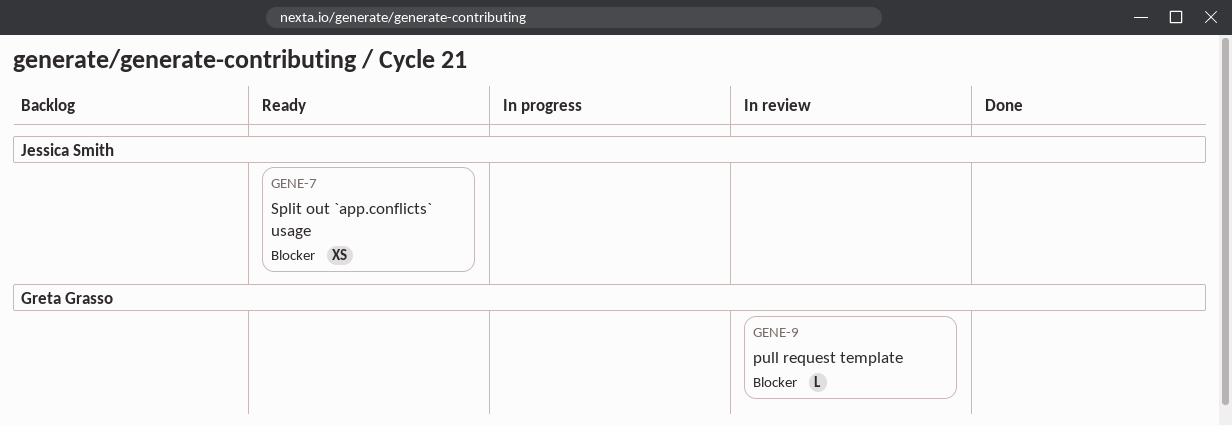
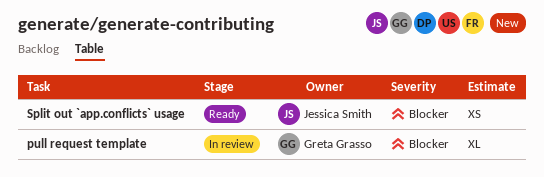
pull request template, estimate: L -> XL

